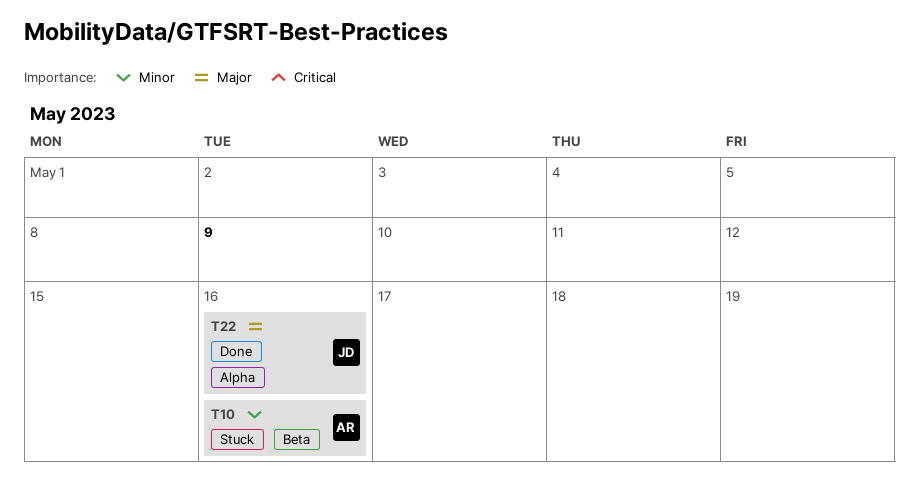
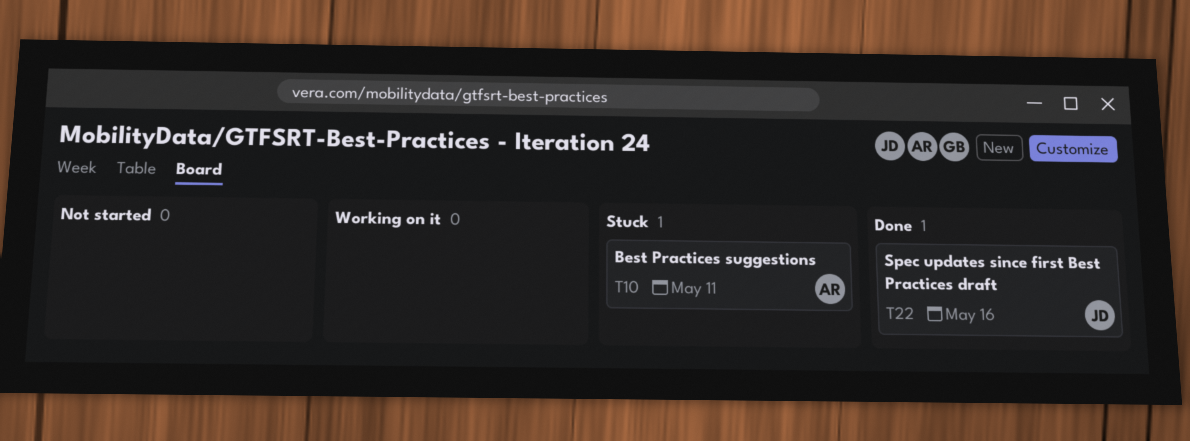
T10, due: May 16 -> May 11

